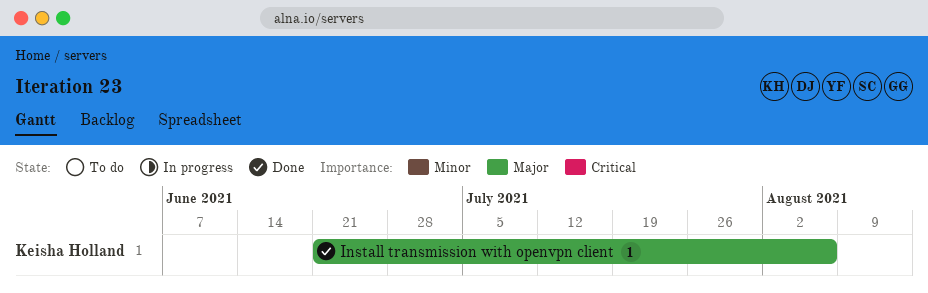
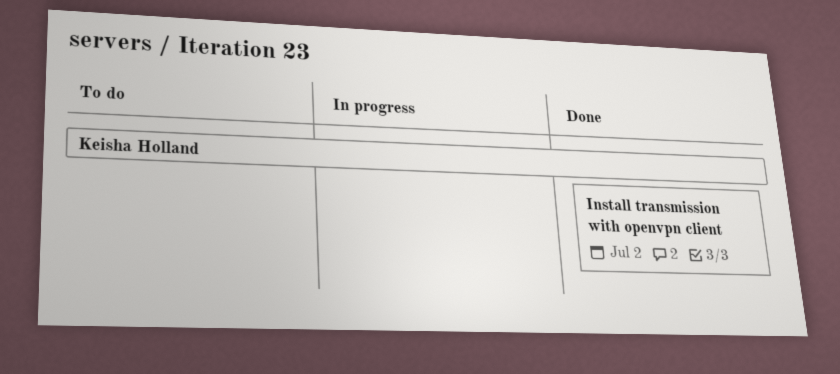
Install transmission with openvpn client, due: Aug 6 -> Jul 2

